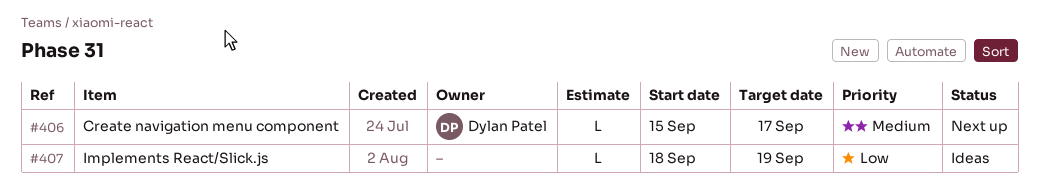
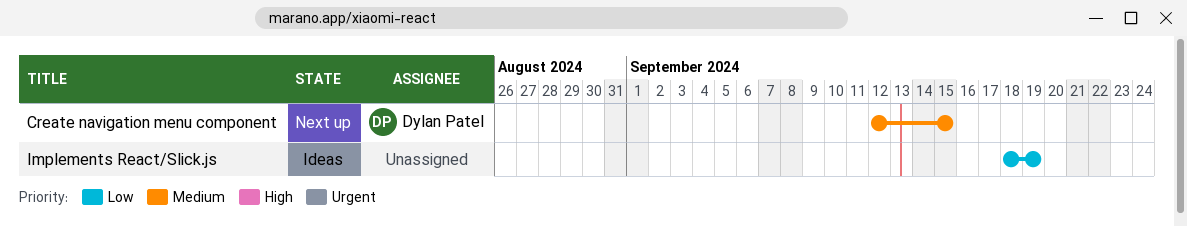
Create navigation menu component, start: Sep 15 -> Sep 12
Create navigation menu component, due: Sep 17 -> Sep 15

